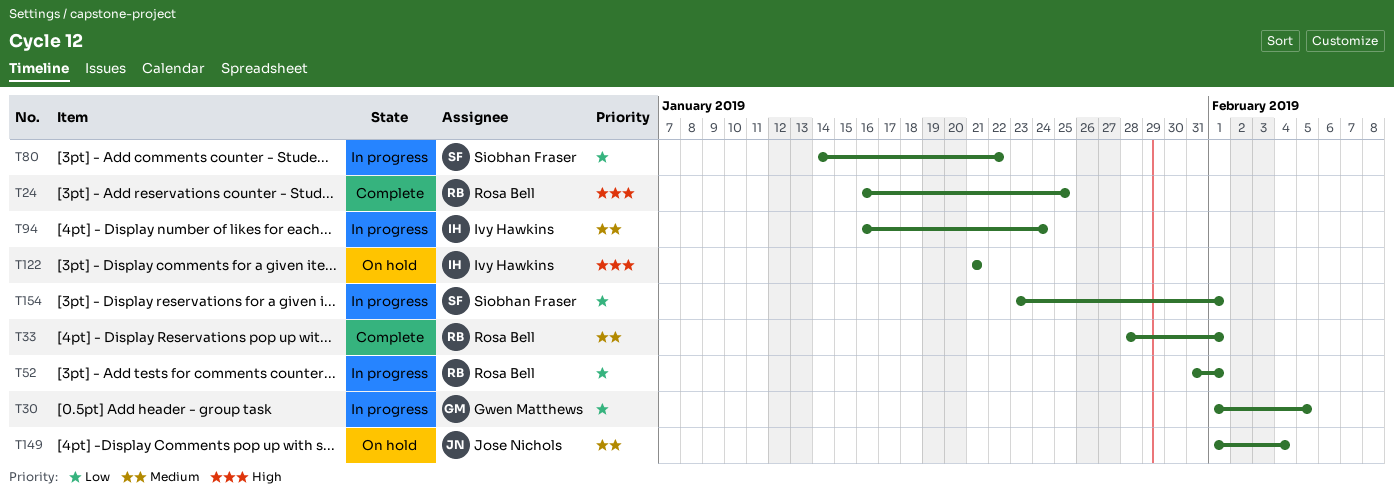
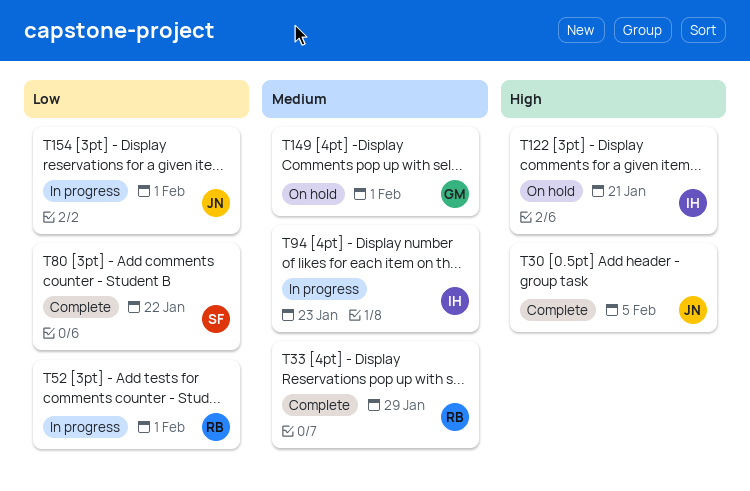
T24: present -> none
T30, status: In progress -> Complete
T30, owner: Gwen Matthews -> Jose Nichols
T30, priority: Low -> High
T33, due: Feb 1 -> Jan 29
T80, status: In progress -> Complete
T94, due: Jan 24 -> Jan 23
T149, owner: Jose Nichols -> Gwen Matthews
T149, due: Feb 4 -> Feb 1
T154, owner: Siobhan Fraser -> Jose Nichols

